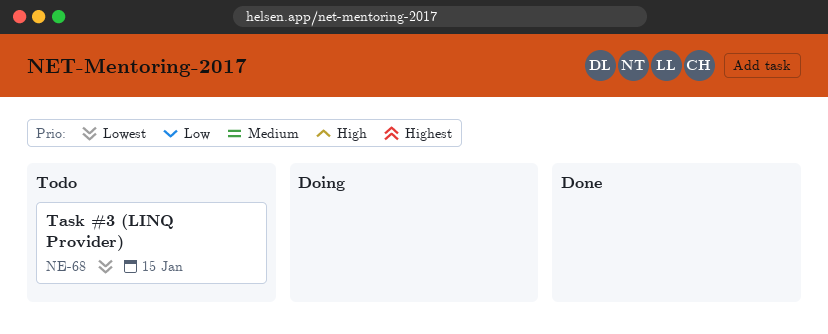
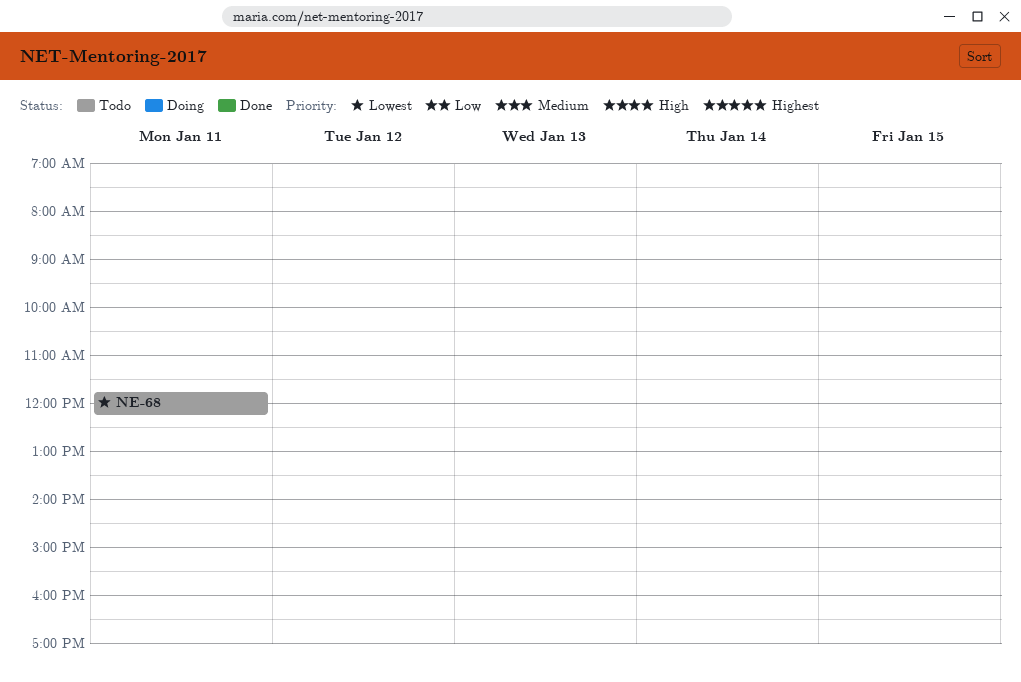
NE-68, day: Jan 15 -> Jan 11

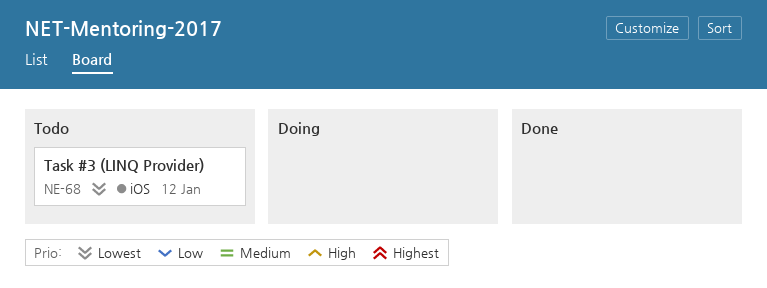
NE-68, day: Jan 11 -> Jan 12

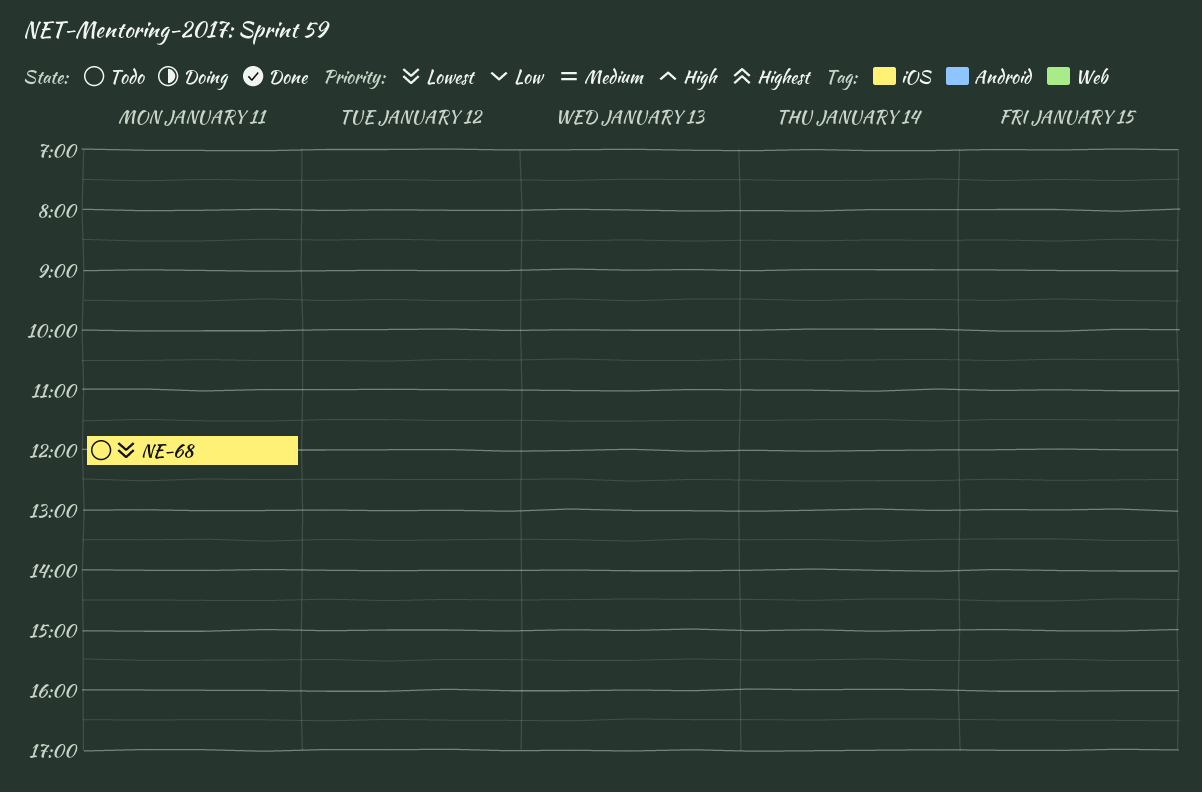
NE-68, day: Jan 12 -> Jan 11

